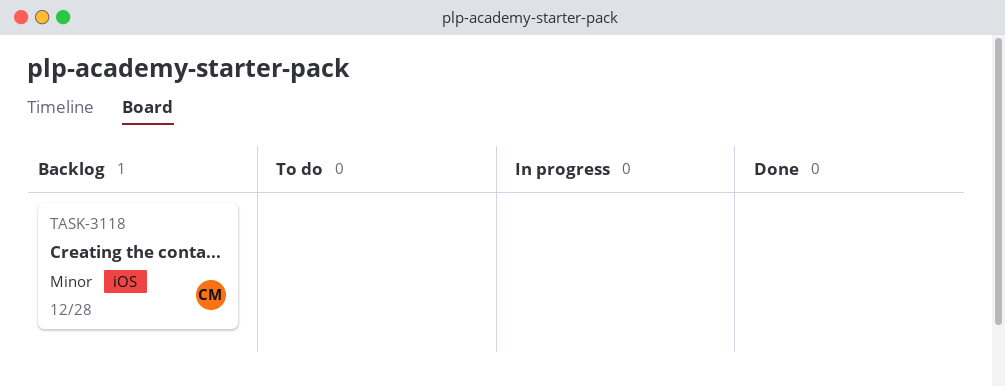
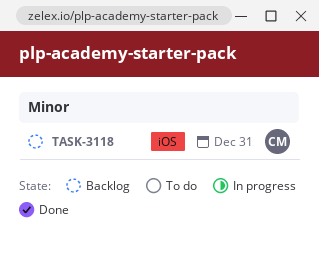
TASK-3118, due: Dec 28 -> Dec 31

